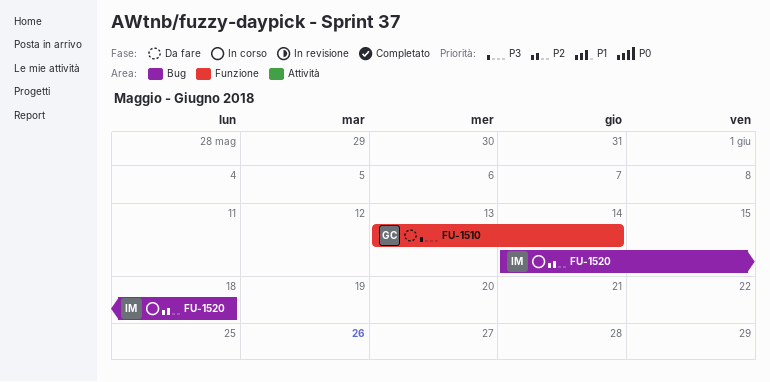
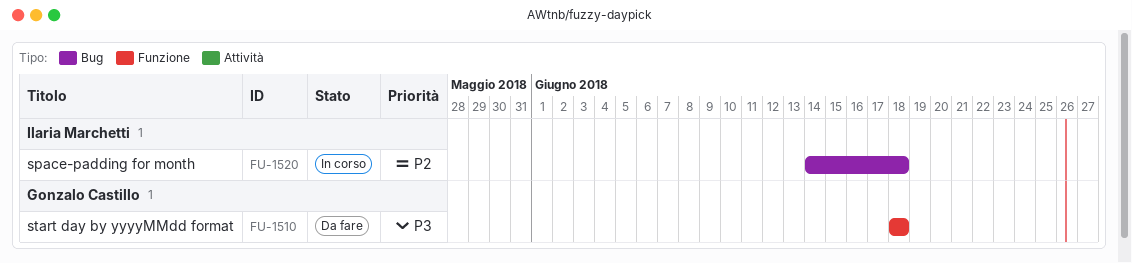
FU-1510, start: Jun 13 -> Jun 18
FU-1510, due: Jun 14 -> Jun 18

